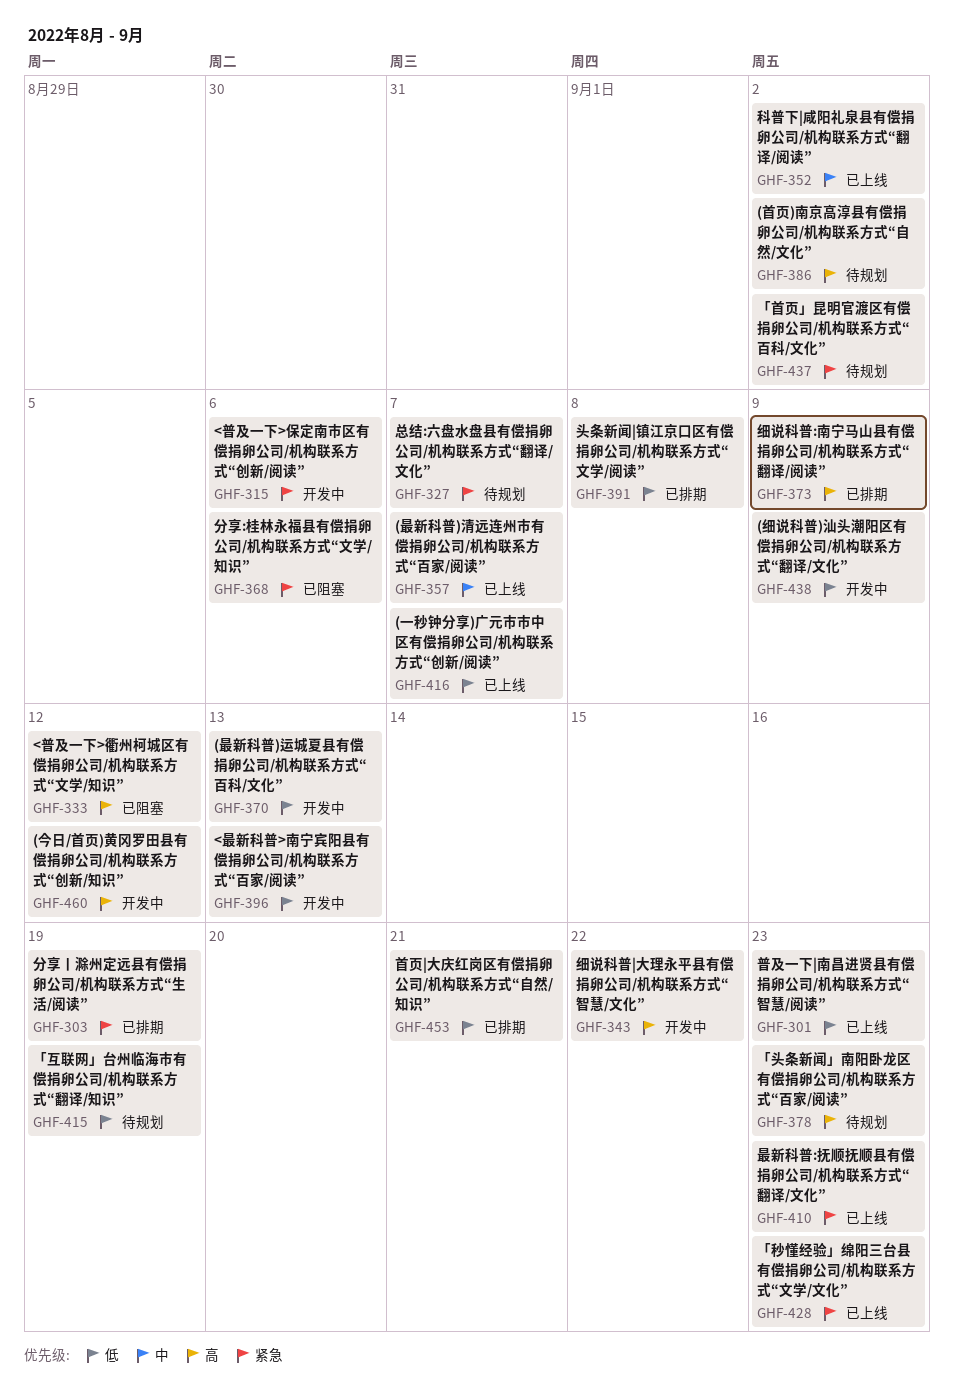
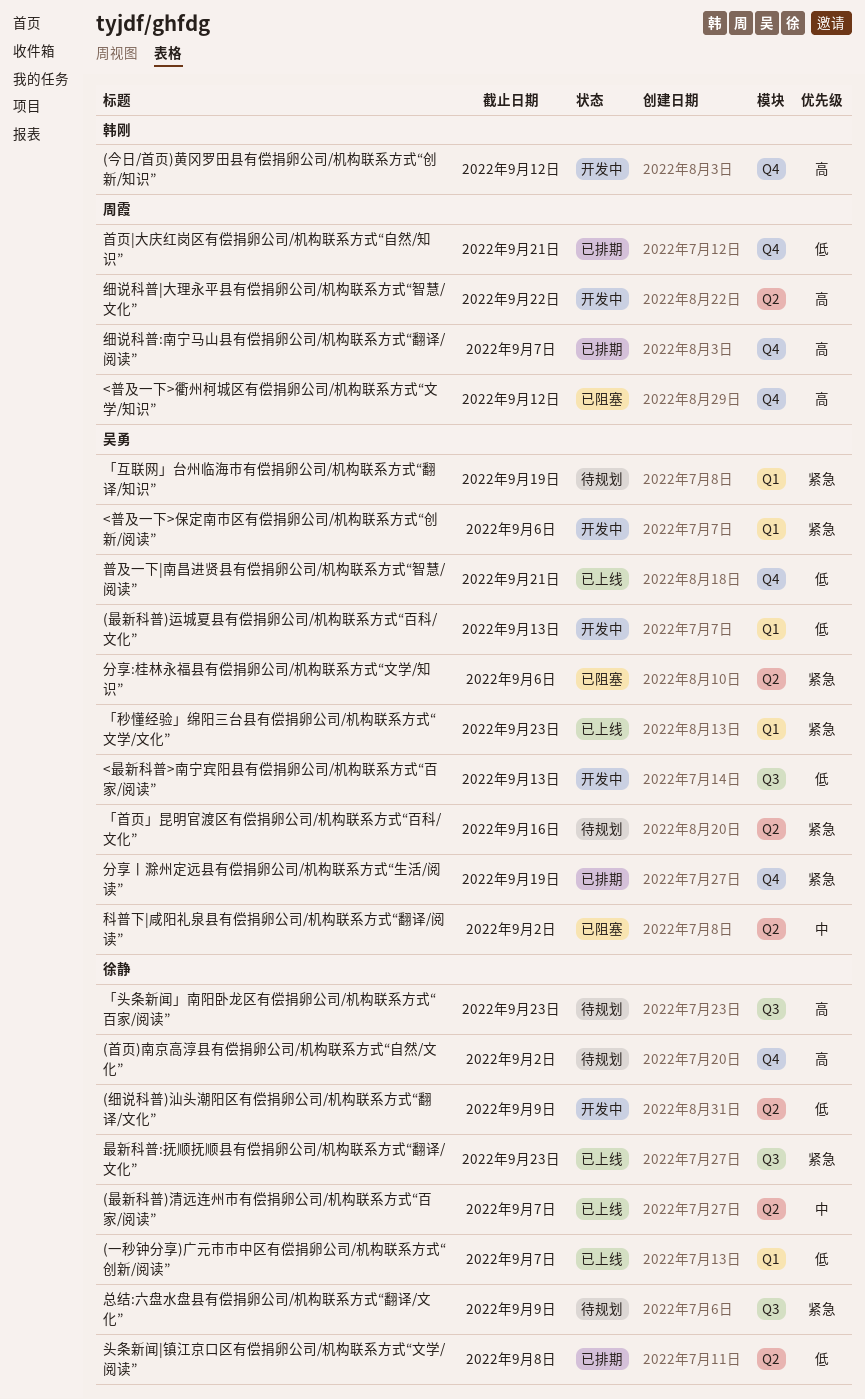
「互联网」台州临海市有偿捐卵公司/机构联系方式“翻译/知识”, priority: 低 -> 紧急
「首页」昆明官渡区有偿捐卵公司/机构联系方式“百科/文化”, due: Sep 2 -> Sep 16
总结:六盘水盘县有偿捐卵公司/机构联系方式“翻译/文化”, due: Sep 7 -> Sep 9
普及一下|南昌进贤县有偿捐卵公司/机构联系方式“智慧/阅读”, due: Sep 23 -> Sep 21
科普下|咸阳礼泉县有偿捐卵公司/机构联系方式“翻译/阅读”, status: 已上线 -> 已阻塞
细说科普:南宁马山县有偿捐卵公司/机构联系方式“翻译/阅读”, due: Sep 9 -> Sep 7

